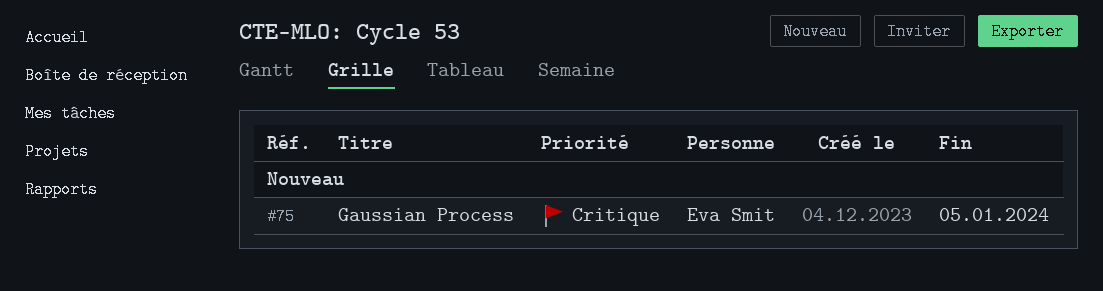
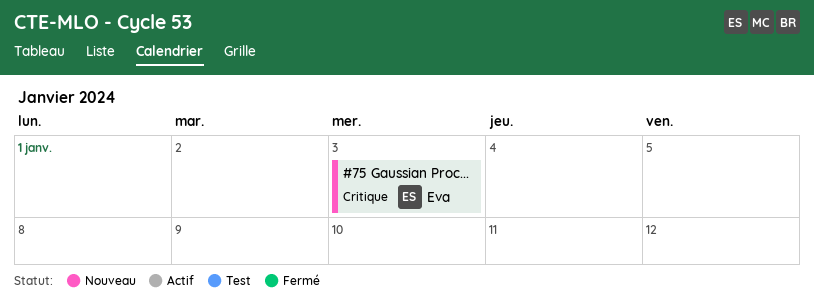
#75, due: Jan 5 -> Jan 3

